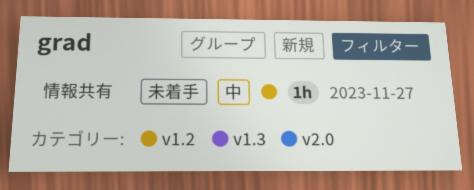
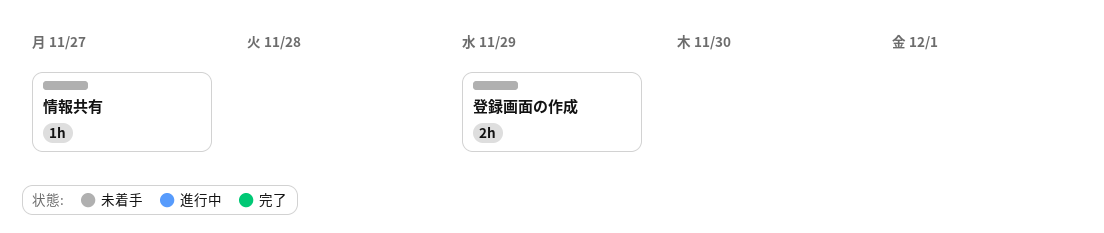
登録画面の作成: none -> present

